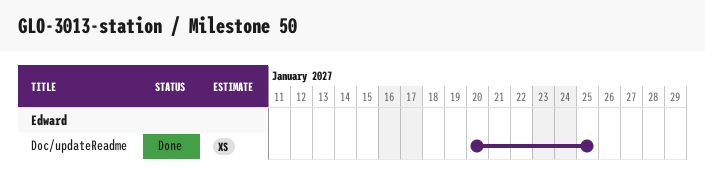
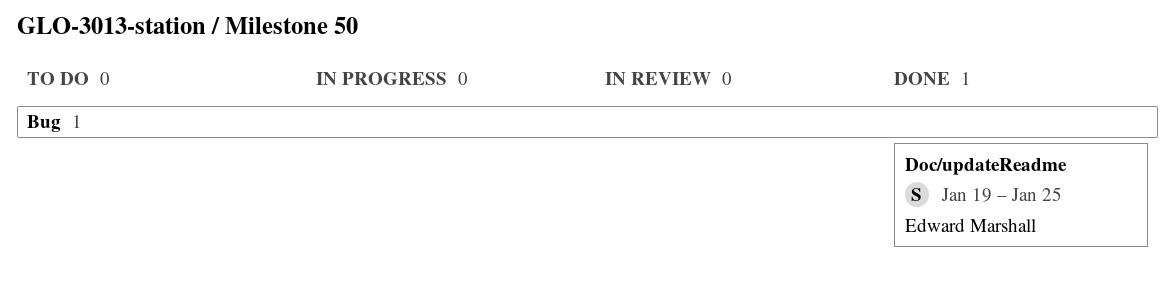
Doc/updateReadme, estimate: XS -> S
Doc/updateReadme, start: Jan 20 -> Jan 19

